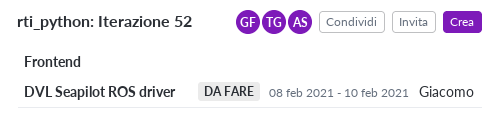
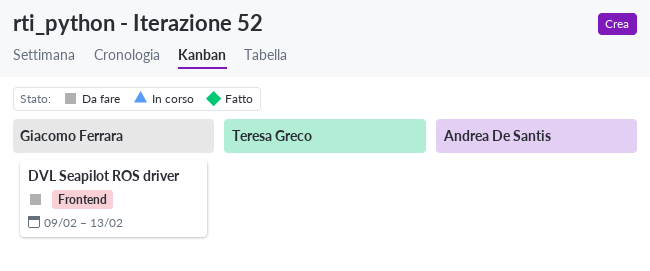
DVL Seapilot ROS driver, start: Feb 8 -> Feb 9
DVL Seapilot ROS driver, due: Feb 10 -> Feb 13

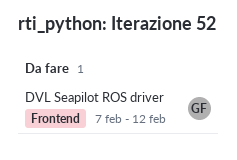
DVL Seapilot ROS driver, start: Feb 9 -> Feb 7
DVL Seapilot ROS driver, due: Feb 13 -> Feb 12

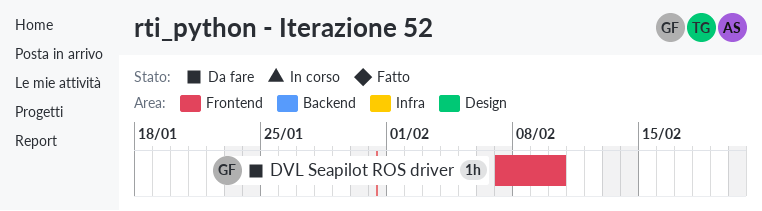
DVL Seapilot ROS driver, due: Feb 12 -> Feb 10

